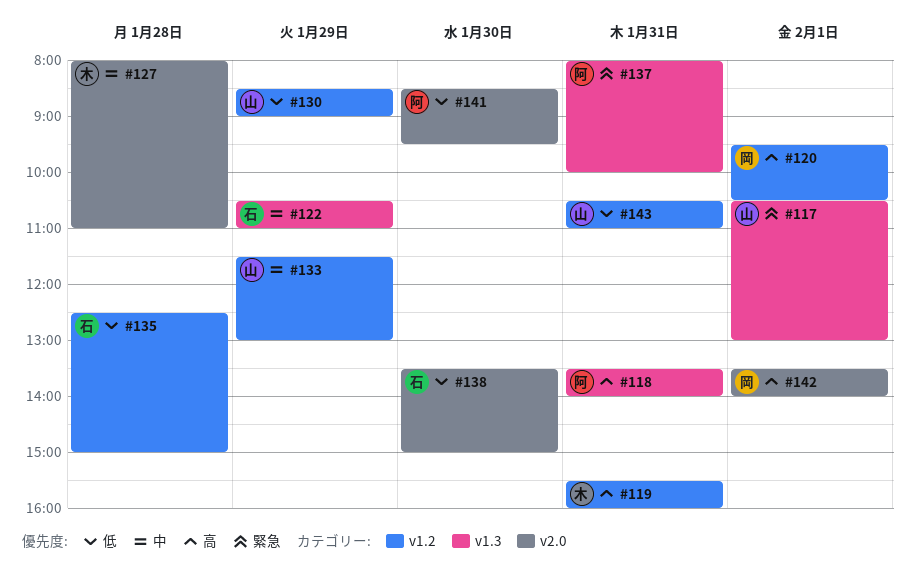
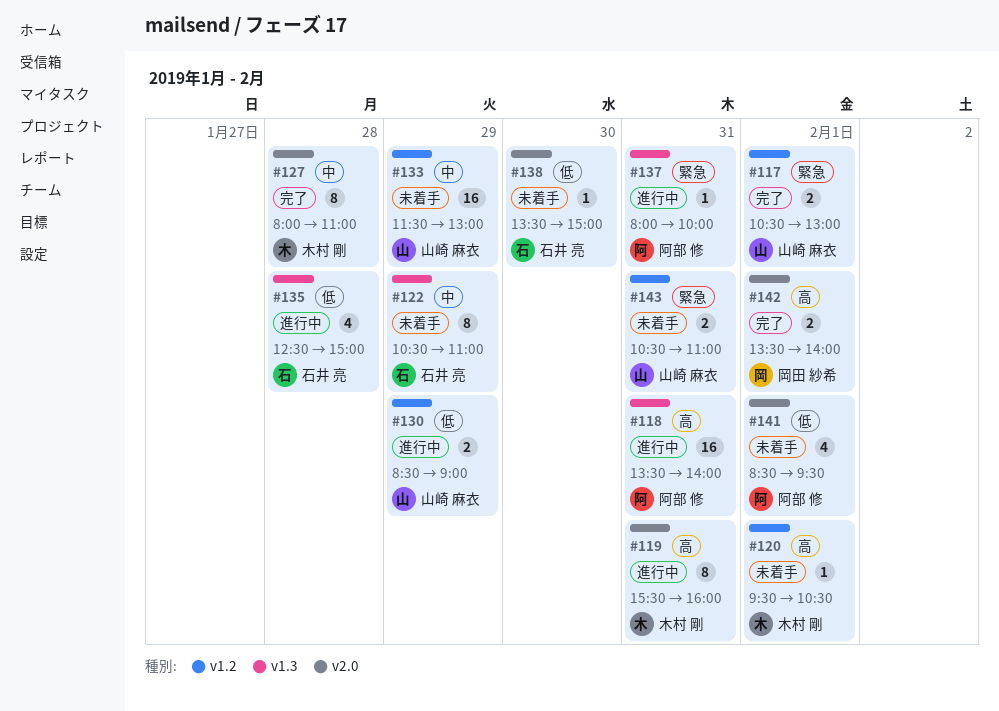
#117, label: v1.3 -> v1.2
#119, label: v1.2 -> v2.0
#120, owner: 岡田 紗希 -> 木村 剛
#135, label: v1.2 -> v1.3
#141, day: Jan 30 -> Feb 1
#143, priority: 低 -> 緊急

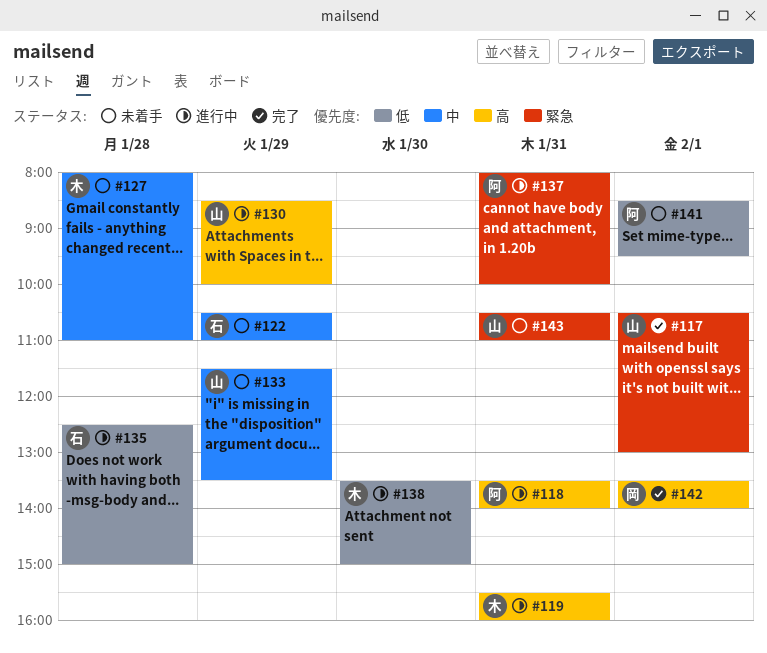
#120: present -> none
#127, status: 完了 -> 未着手
#130, priority: 低 -> 高
#130, ends: 09:00 -> 10:00
#133, ends: 13:00 -> 13:30
#138, status: 未着手 -> 進行中
#138, owner: 石井 亮 -> 木村 剛

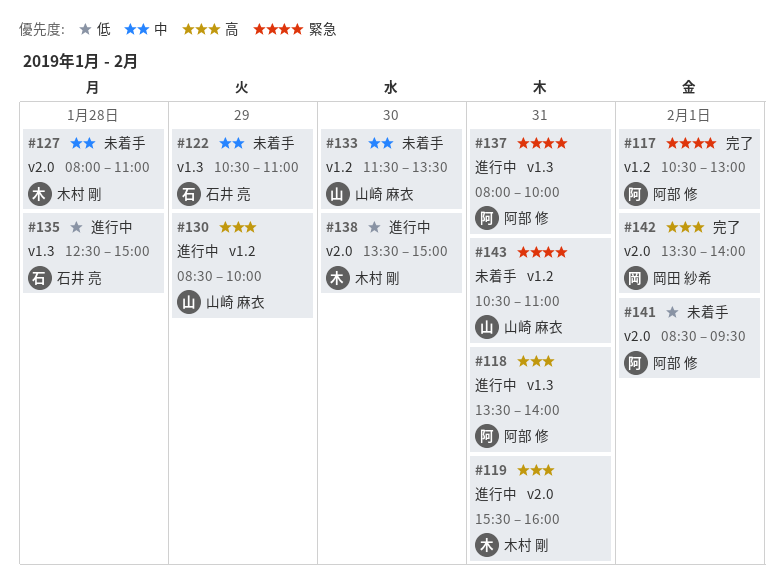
#117, owner: 山崎 麻衣 -> 阿部 修
#133, day: Jan 29 -> Jan 30

